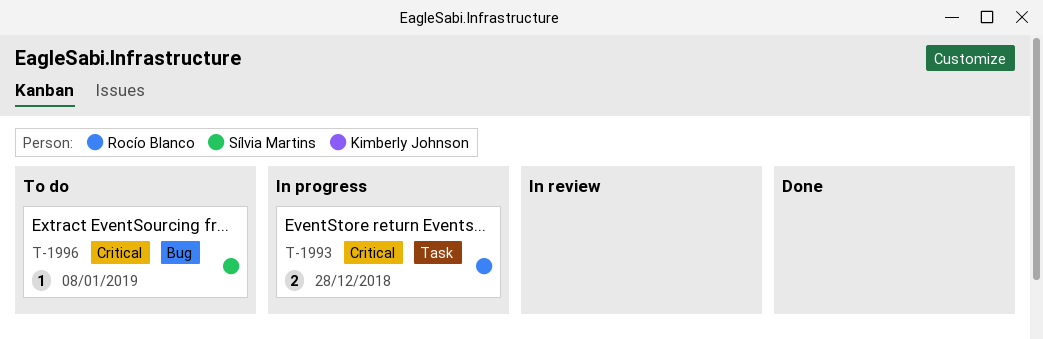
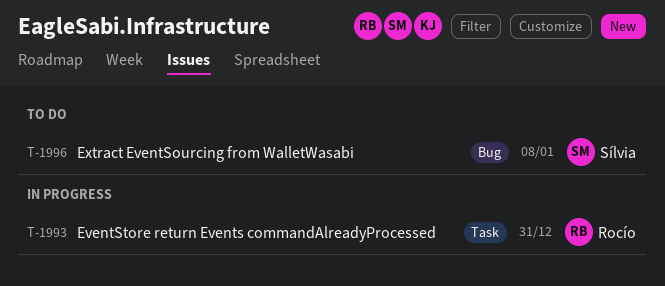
T-1993, due: Dec 28 -> Dec 31

